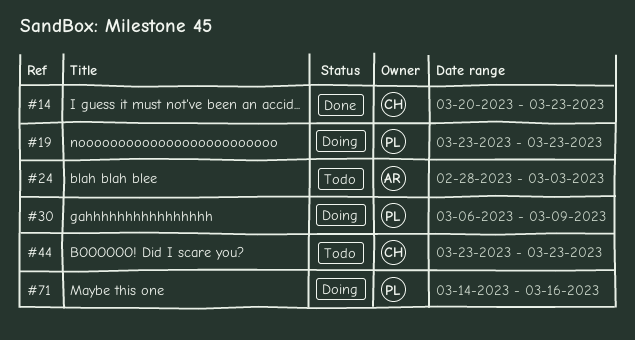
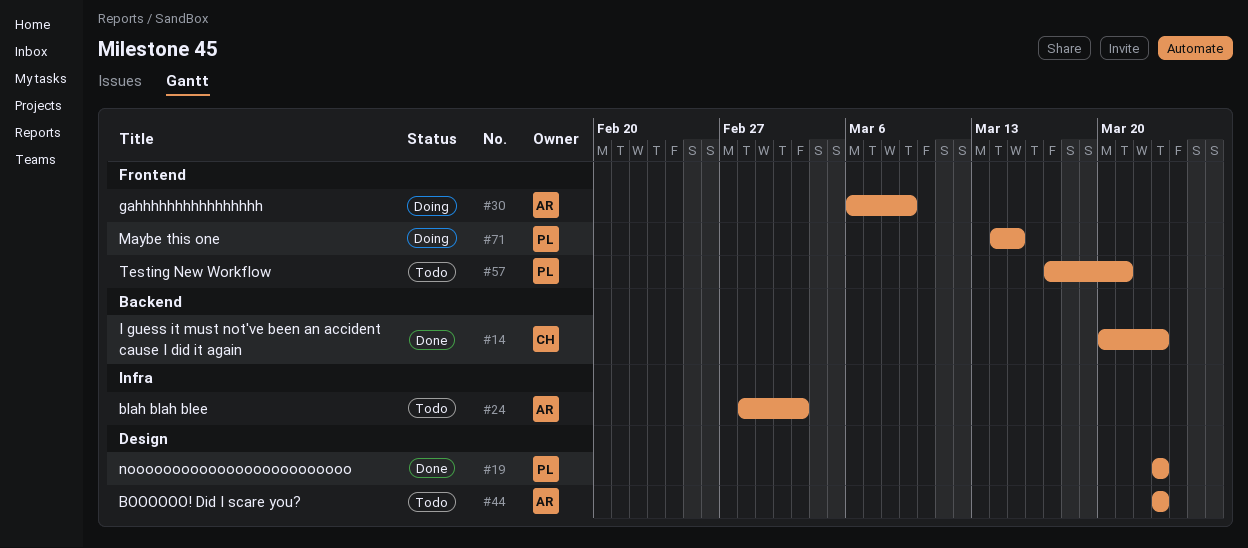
#19, status: Doing -> Done
#30, owner: PL -> AR
#44, owner: CH -> AR
#57: none -> present
#71, due: Mar 16 -> Mar 15

